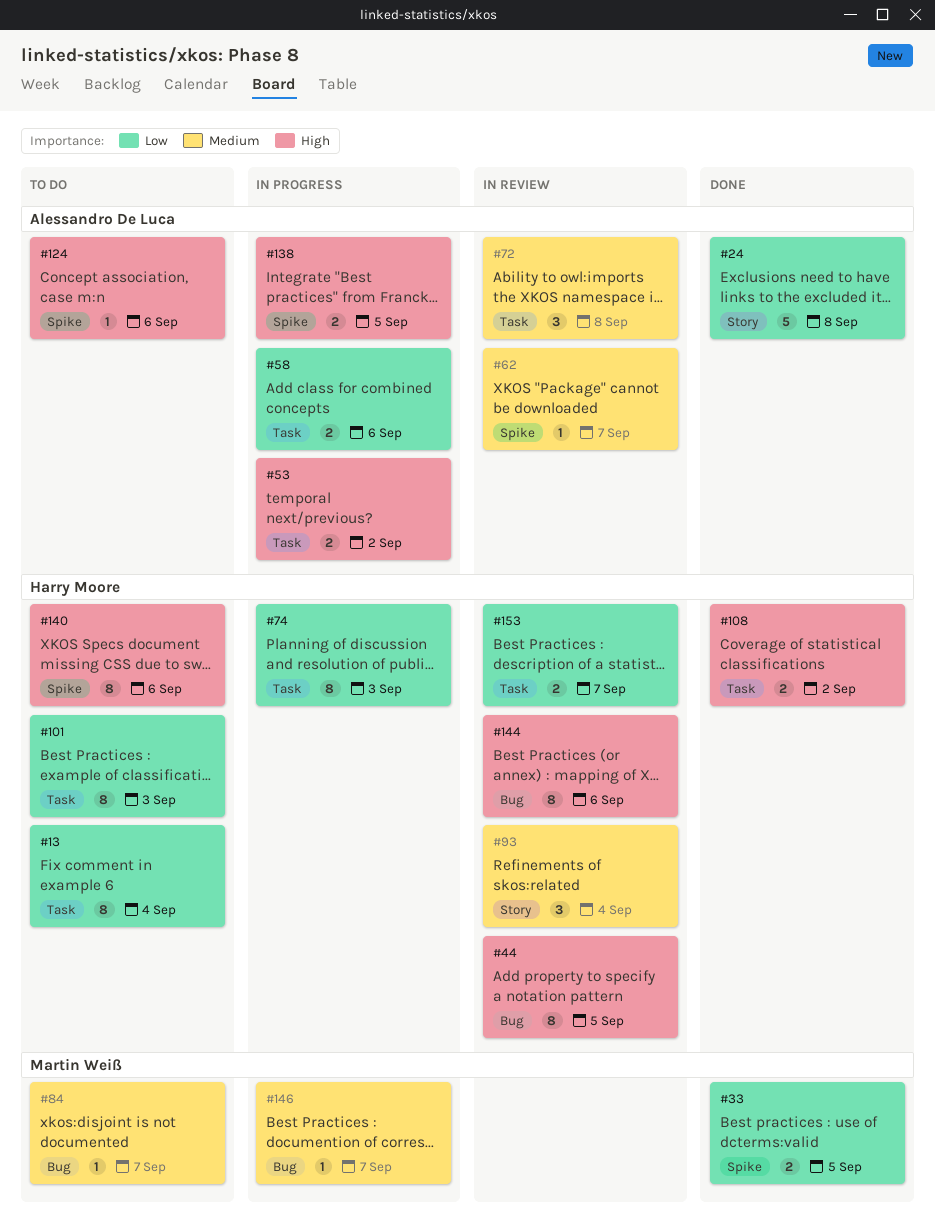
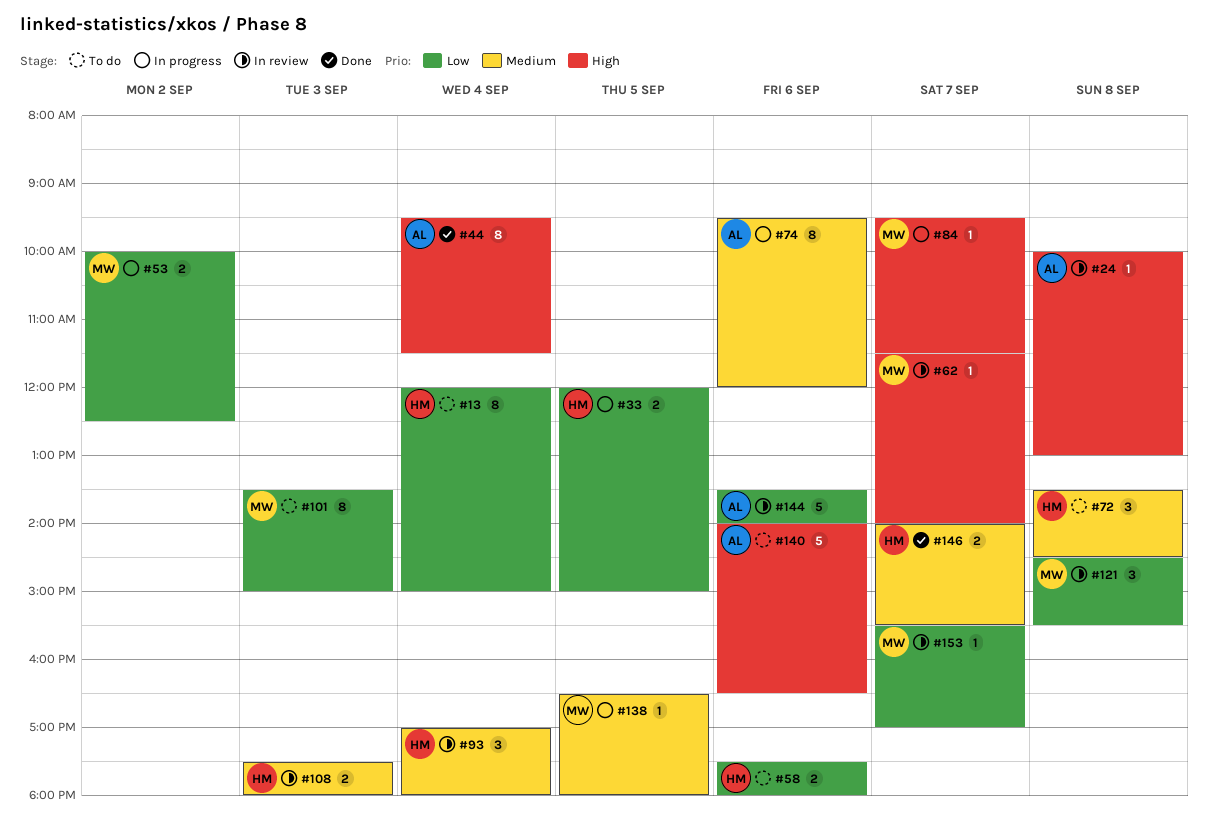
#24, status: Done -> In review
#24, priority: Low -> High
#24, estimate: 5 -> 1
#33, status: Done -> In progress
#33, owner: Martin Weiß -> Harry Moore
#44, status: In review -> Done
#44, owner: Harry Moore -> Alessandro De Luca
#44, day: Sep 5 -> Sep 4
#53, owner: Alessandro De Luca -> Martin Weiß
#53, priority: High -> Low
#58, status: In progress -> To do
#58, owner: Alessandro De Luca -> Harry Moore
#62, owner: Alessandro De Luca -> Martin Weiß
#62, priority: Medium -> High
#72, status: In review -> To do
#72, owner: Alessandro De Luca -> Harry Moore
#74, owner: Harry Moore -> Alessandro De Luca
#74, priority: Low -> Medium
#74, day: Sep 3 -> Sep 6
#84, status: To do -> In progress
#84, priority: Medium -> High
#101, owner: Harry Moore -> Martin Weiß
#108, status: Done -> In review
#108, priority: High -> Medium
#108, day: Sep 2 -> Sep 3
#121: none -> present
#124: present -> none
#138, owner: Alessandro De Luca -> Martin Weiß
#138, priority: High -> Medium
#138, estimate: 2 -> 1
#140, owner: Harry Moore -> Alessandro De Luca
#140, estimate: 8 -> 5
#144, owner: Harry Moore -> Alessandro De Luca
#144, priority: High -> Low
#144, estimate: 8 -> 5
#146, status: In progress -> Done
#146, owner: Martin Weiß -> Harry Moore
#146, estimate: 1 -> 2
#153, owner: Harry Moore -> Martin Weiß
#153, estimate: 2 -> 1

